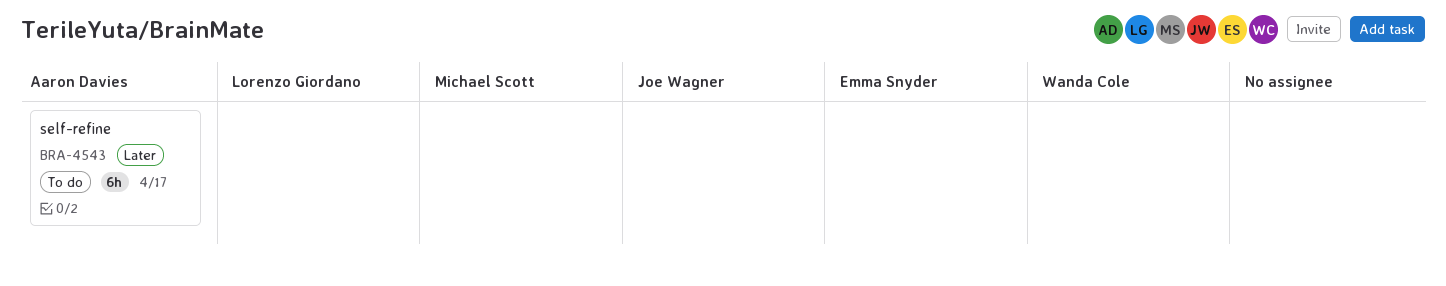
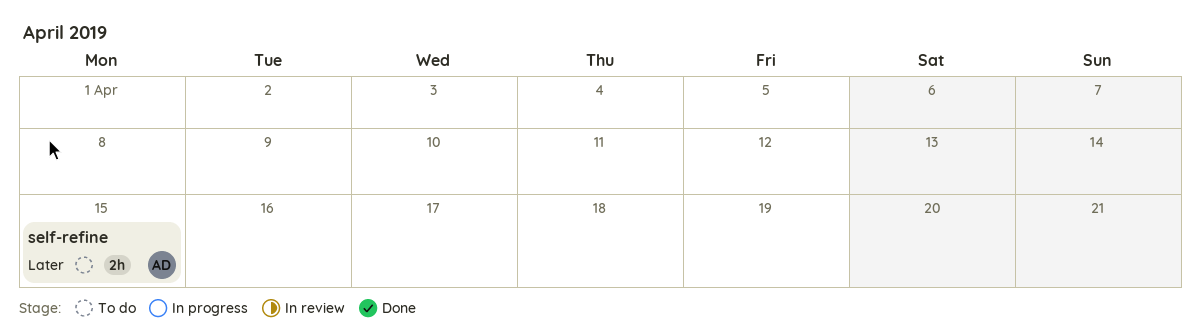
self-refine, estimate: 6h -> 2h
self-refine, due: Apr 17 -> Apr 15

